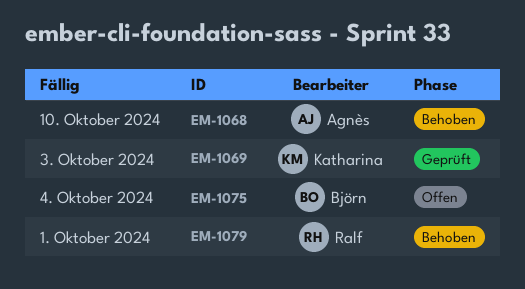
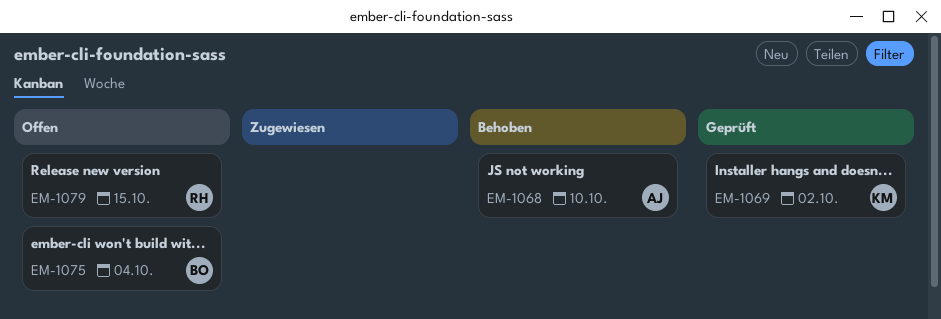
EM-1069, due: Oct 3 -> Oct 2
EM-1079, status: Behoben -> Offen
EM-1079, due: Oct 1 -> Oct 15

